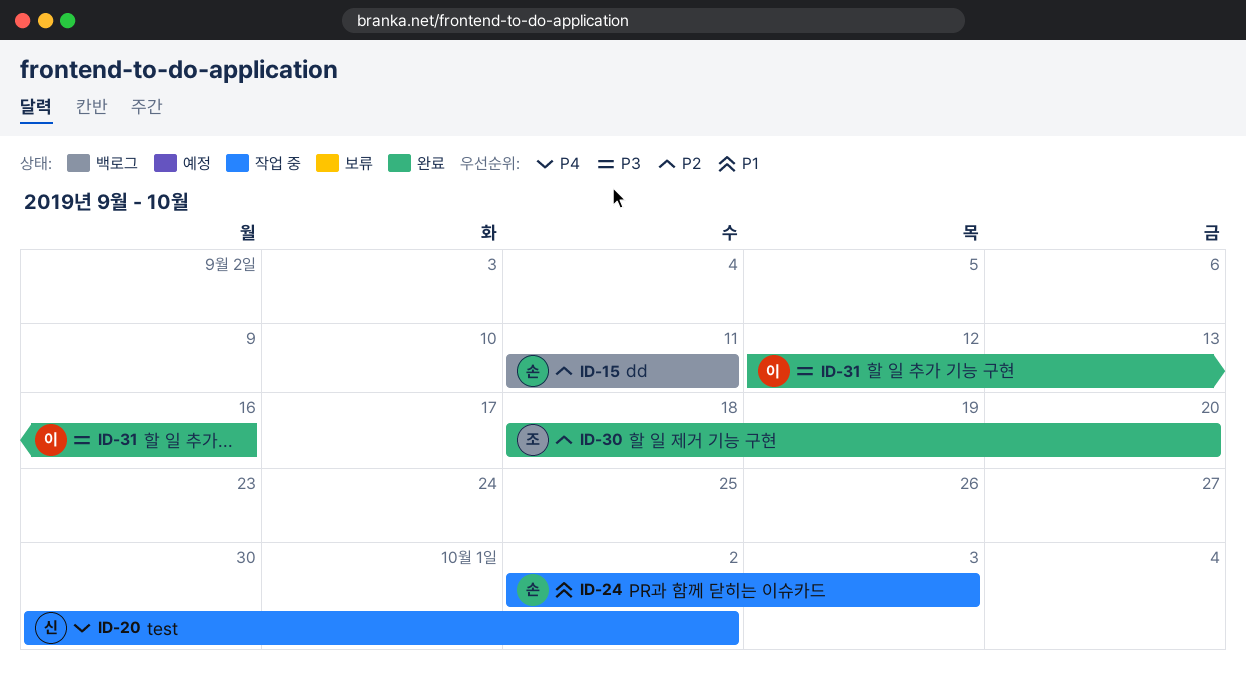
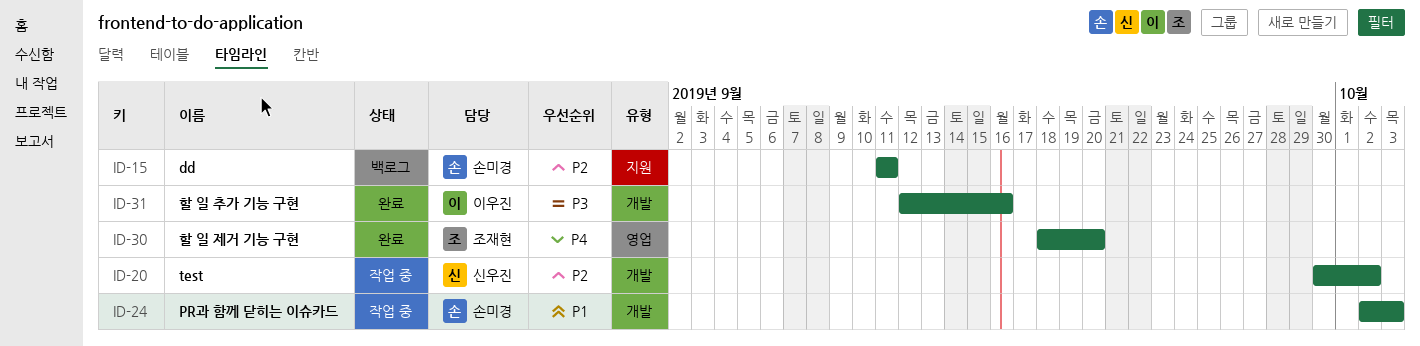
ID-20, priority: P4 -> P2
ID-30, priority: P2 -> P4

